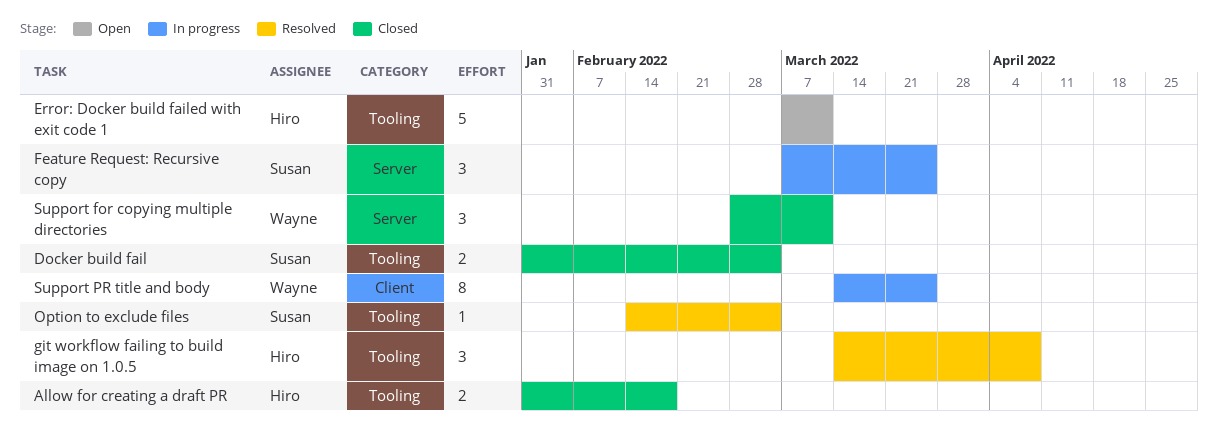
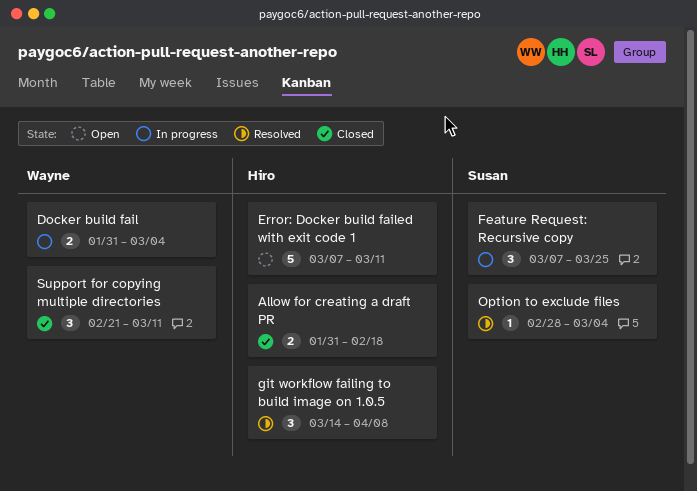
Docker build fail, status: Closed -> In progress
Docker build fail, owner: Susan -> Wayne
Option to exclude files, start: Feb 14 -> Feb 28
Support for copying multiple directories, start: Feb 28 -> Feb 21
Support PR title and body: present -> none

